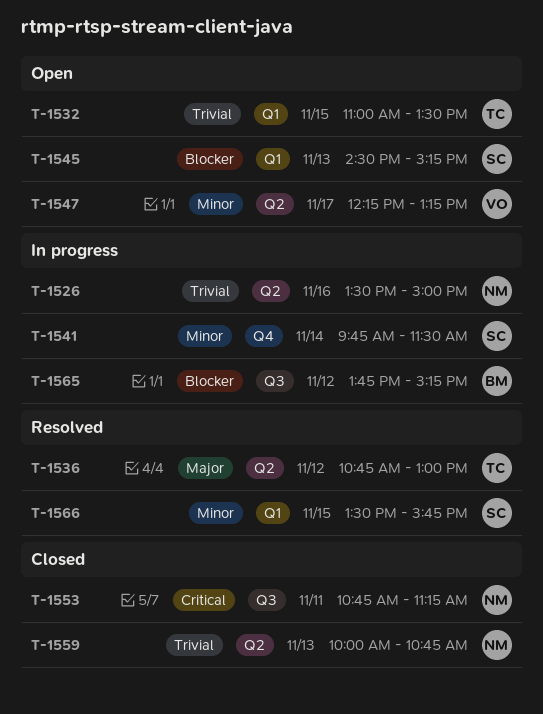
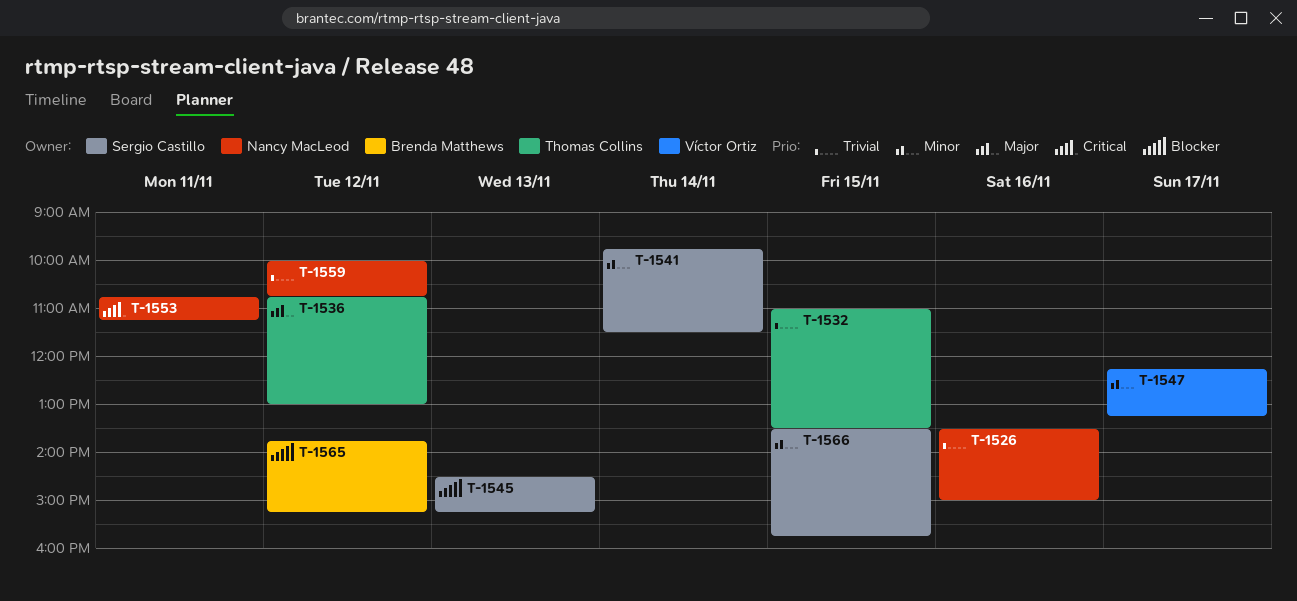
T-1559, day: Nov 13 -> Nov 12

